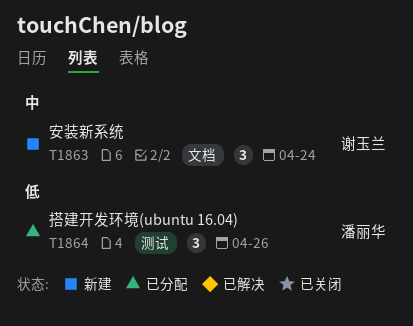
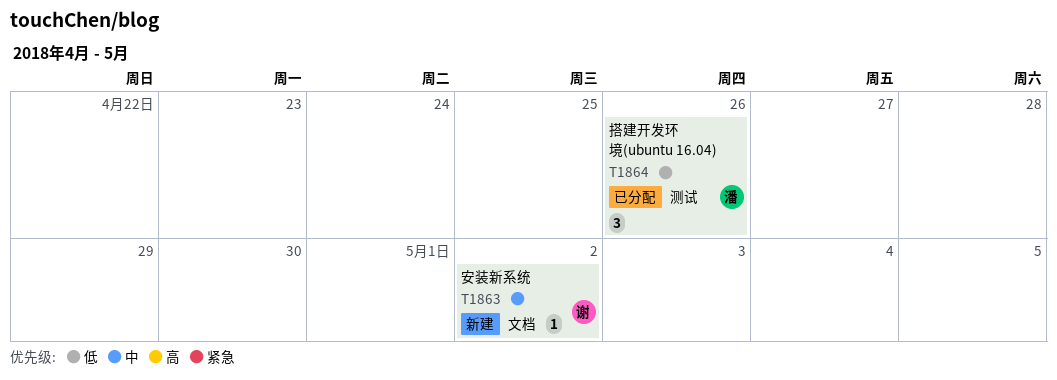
T1863, estimate: 3 -> 1
T1863, due: Apr 24 -> May 2

